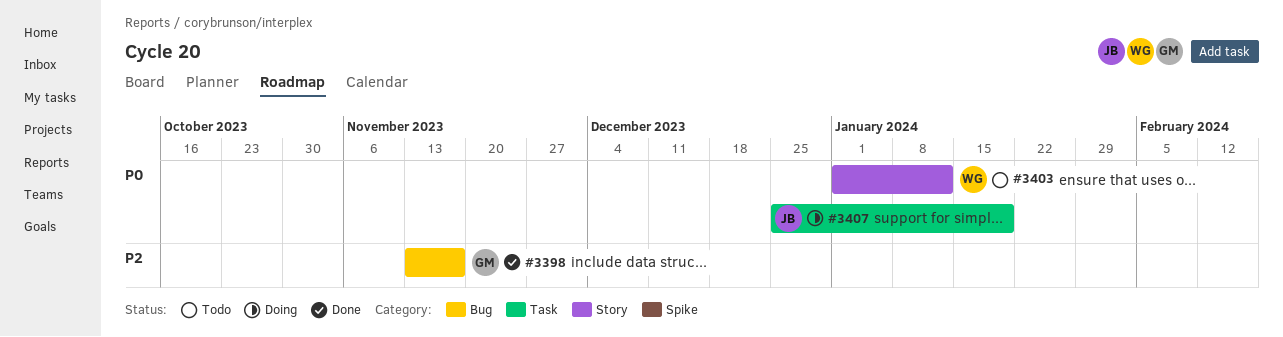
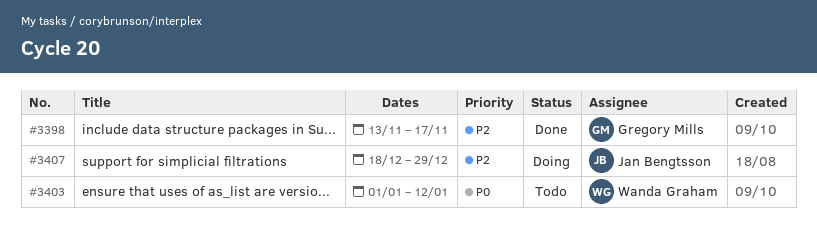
#3407, priority: P0 -> P2
#3407, start: Dec 25 -> Dec 18
#3407, due: Jan 19 -> Dec 29

